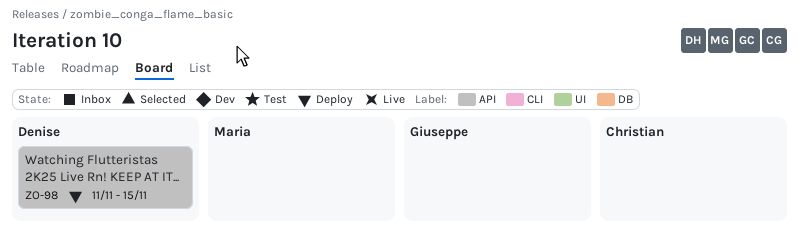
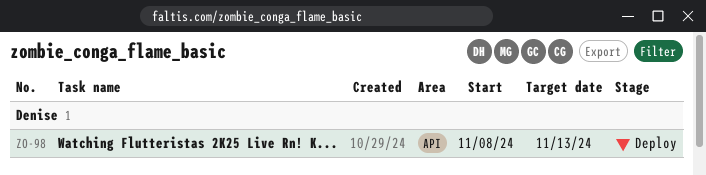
ZO-98, start: Nov 11 -> Nov 8
ZO-98, due: Nov 15 -> Nov 13

